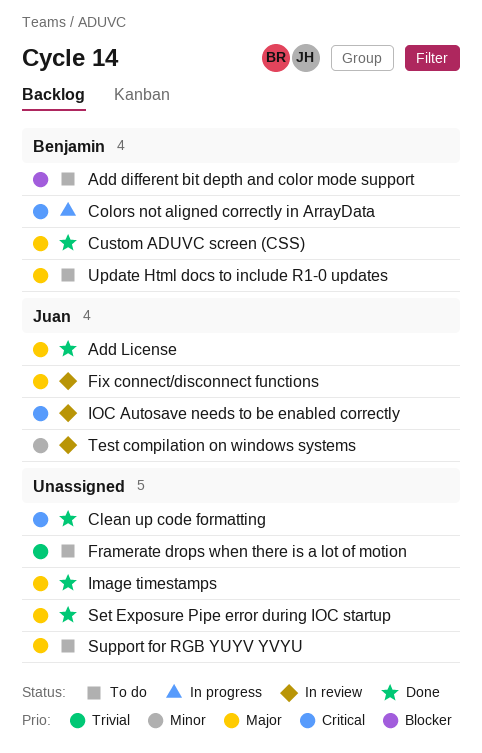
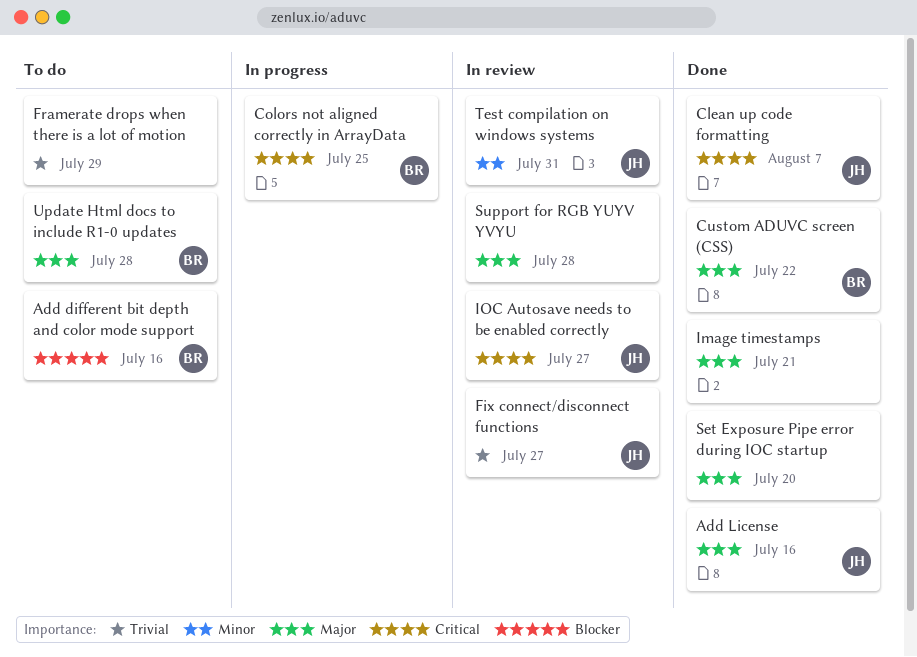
Clean up code formatting, owner: none -> Juan
Fix connect/disconnect functions, priority: Major -> Trivial
Support for RGB YUYV YVYU, status: To do -> In review

